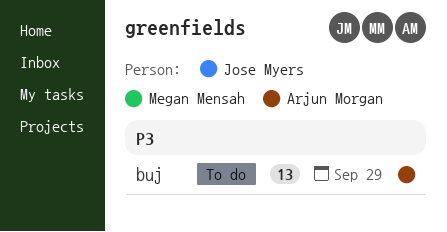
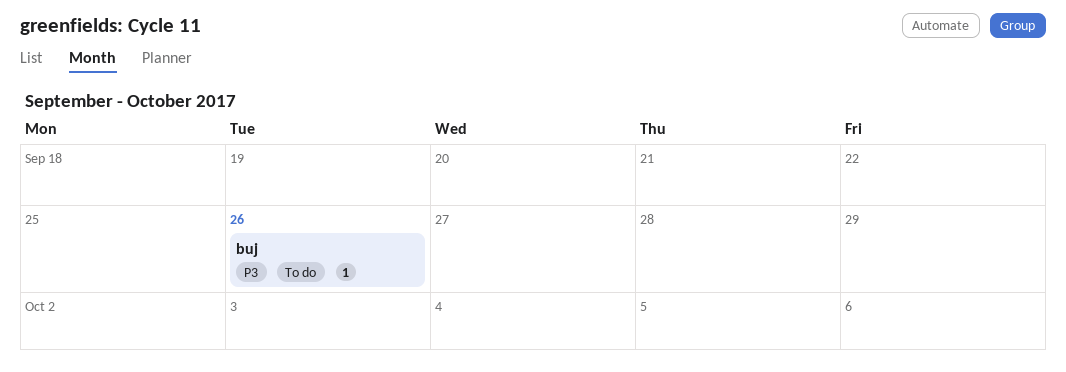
buj, estimate: 13 -> 1
buj, due: Sep 29 -> Sep 26

